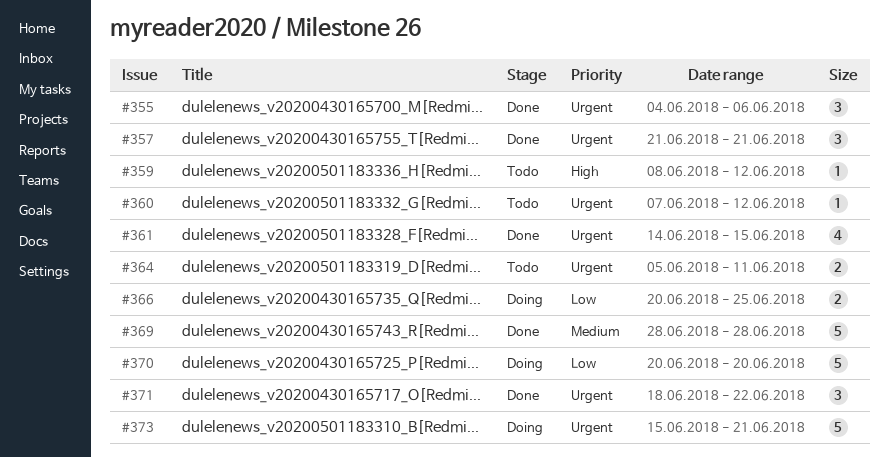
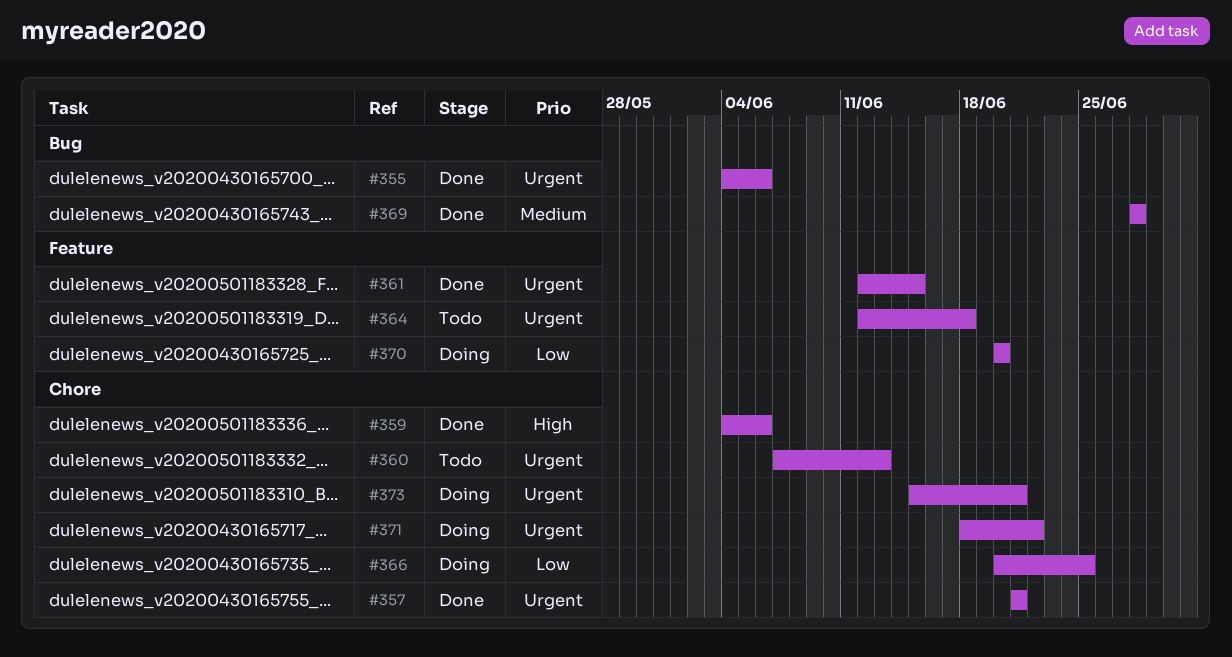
#359, status: Todo -> Done
#359, start: Jun 8 -> Jun 4
#359, due: Jun 12 -> Jun 6
#360, due: Jun 12 -> Jun 13
#361, start: Jun 14 -> Jun 12
#364, start: Jun 5 -> Jun 12
#364, due: Jun 11 -> Jun 18
#371, status: Done -> Doing

